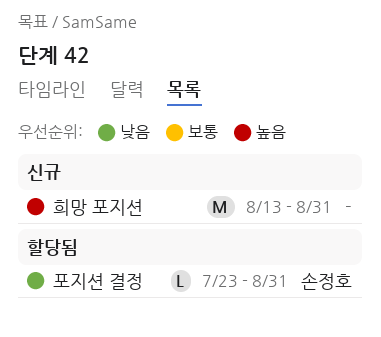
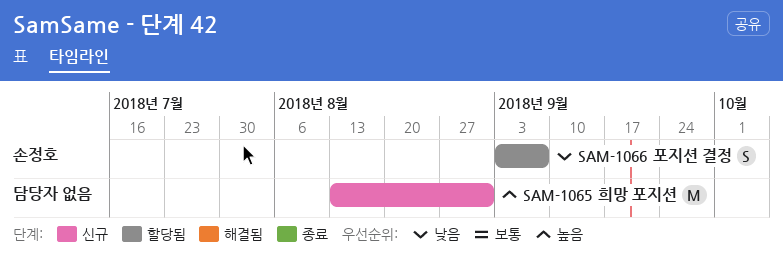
포지션 결정, estimate: L -> S
포지션 결정, start: Jul 23 -> Sep 3
포지션 결정, due: Aug 31 -> Sep 7

